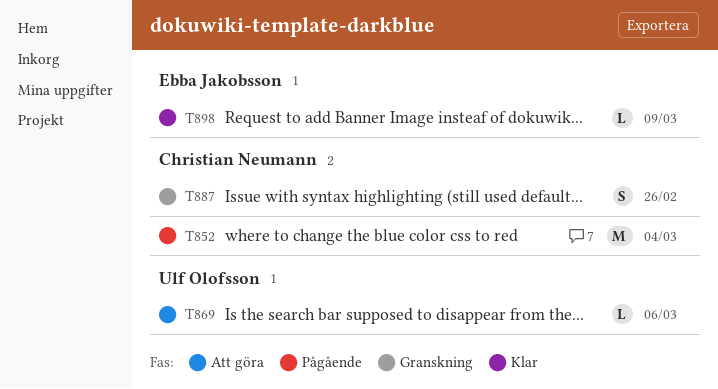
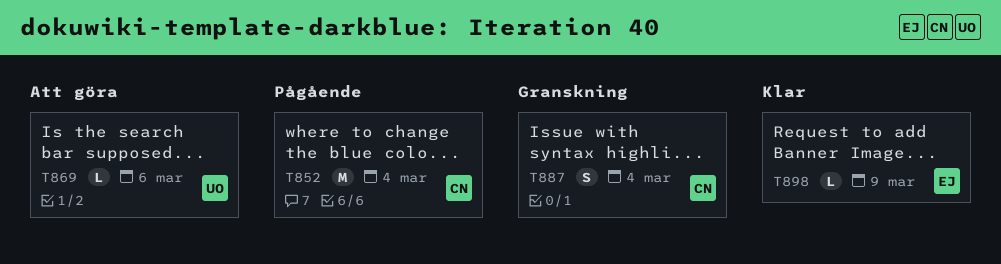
T887, due: Feb 26 -> Mar 4

